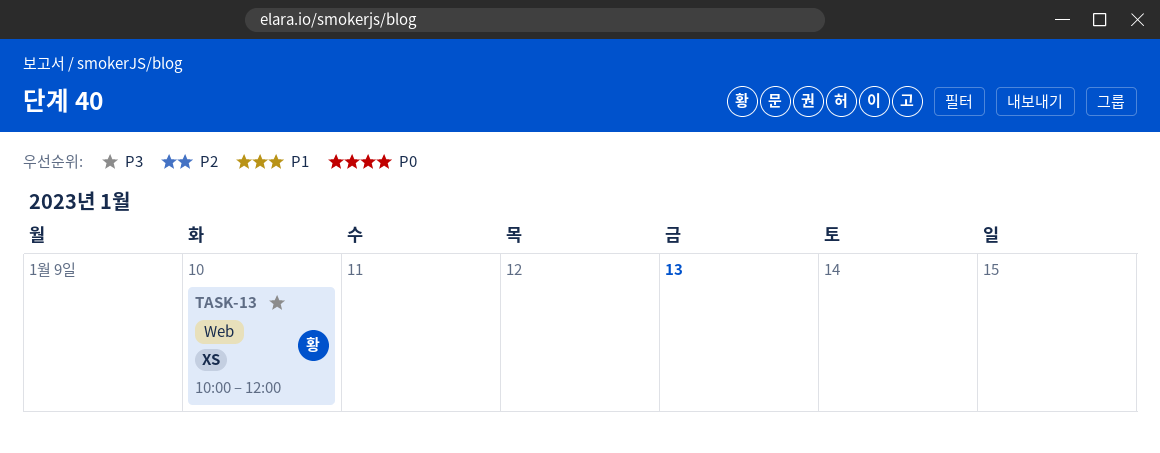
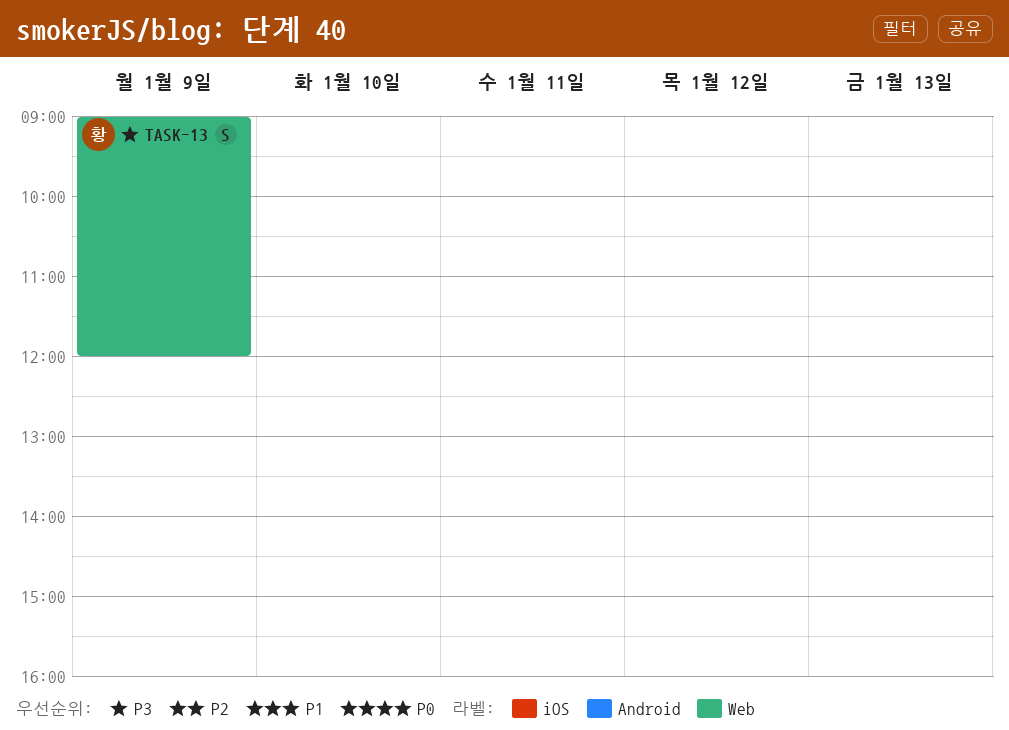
TASK-13, estimate: XS -> S
TASK-13, day: Jan 10 -> Jan 9
TASK-13, begins: 10:00 -> 09:00

